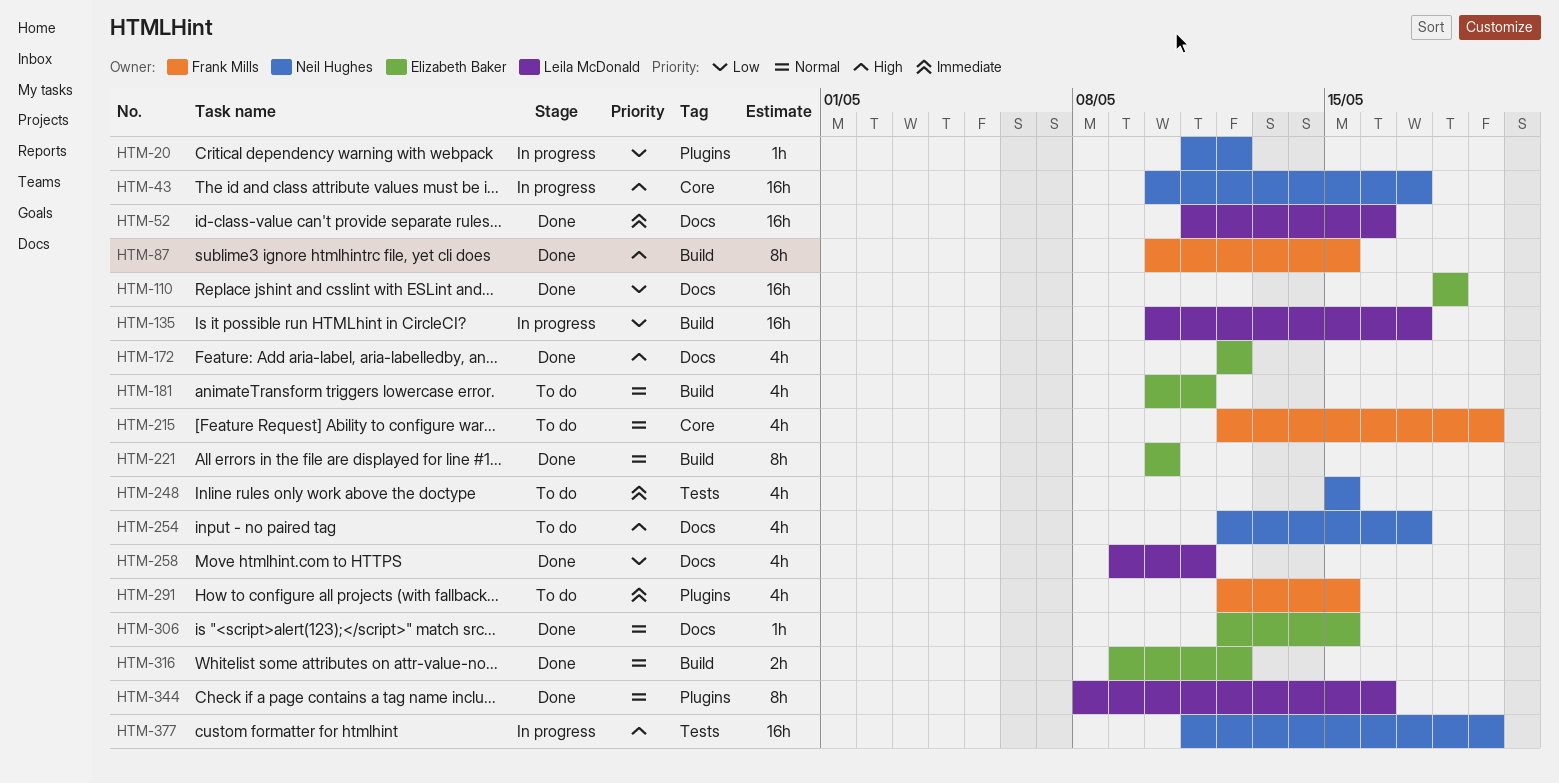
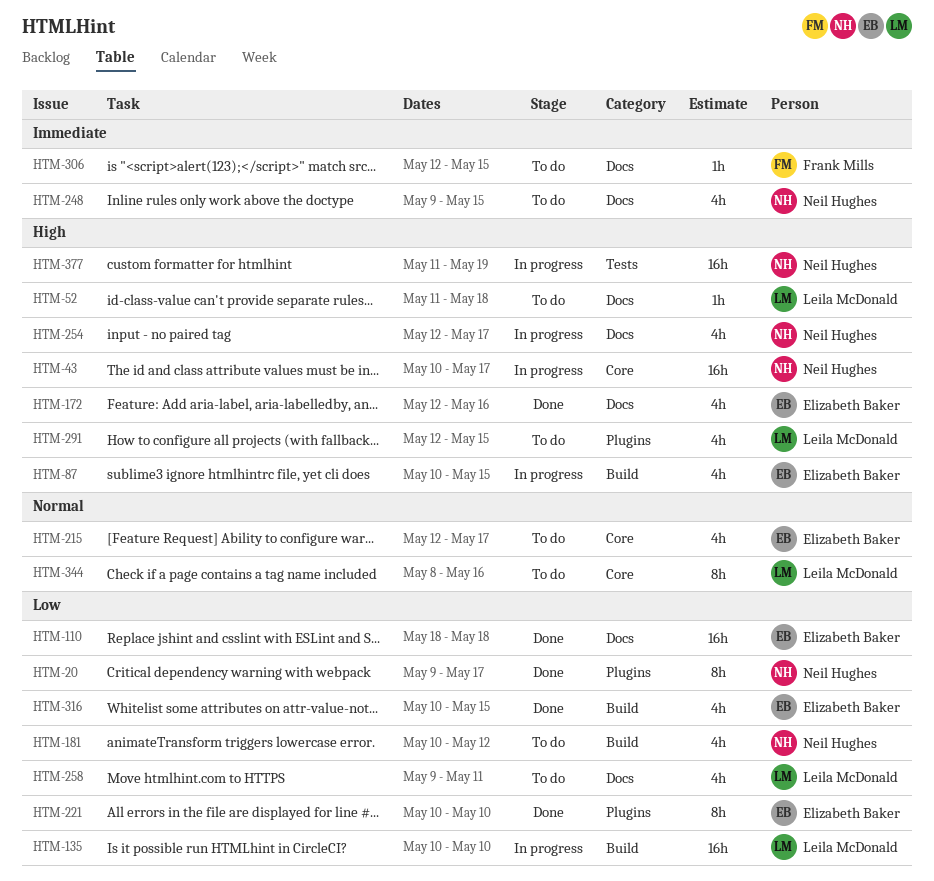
HTM-20, status: In progress -> Done
HTM-20, estimate: 1h -> 8h
HTM-20, start: May 11 -> May 9
HTM-20, due: May 12 -> May 17
HTM-52, status: Done -> To do
HTM-52, priority: Immediate -> High
HTM-52, estimate: 16h -> 1h
HTM-52, due: May 16 -> May 18
HTM-87, status: Done -> In progress
HTM-87, owner: Frank Mills -> Elizabeth Baker
HTM-87, estimate: 8h -> 4h
HTM-135, due: May 17 -> May 10
HTM-172, due: May 12 -> May 16
HTM-181, owner: Elizabeth Baker -> Neil Hughes
HTM-181, priority: Normal -> Low
HTM-181, due: May 11 -> May 12
HTM-215, owner: Frank Mills -> Elizabeth Baker
HTM-215, due: May 19 -> May 17
HTM-221, priority: Normal -> Low
HTM-221, label: Build -> Plugins
HTM-248, label: Tests -> Docs
HTM-248, start: May 15 -> May 9
HTM-254, status: To do -> In progress
HTM-258, status: Done -> To do
HTM-291, owner: Frank Mills -> Leila McDonald
HTM-291, priority: Immediate -> High
HTM-306, status: Done -> To do
HTM-306, owner: Elizabeth Baker -> Frank Mills
HTM-306, priority: Normal -> Immediate
HTM-316, priority: Normal -> Low
HTM-316, estimate: 2h -> 4h
HTM-316, start: May 9 -> May 10
HTM-316, due: May 12 -> May 15
HTM-344, status: Done -> To do
HTM-344, label: Plugins -> Core

